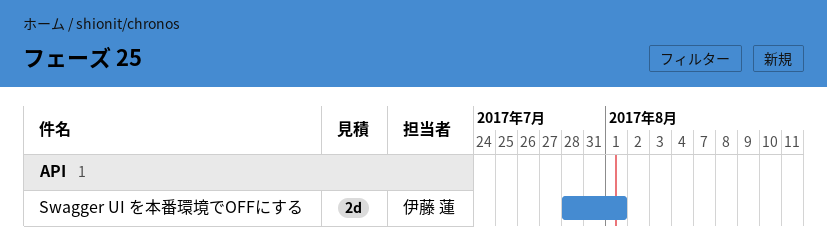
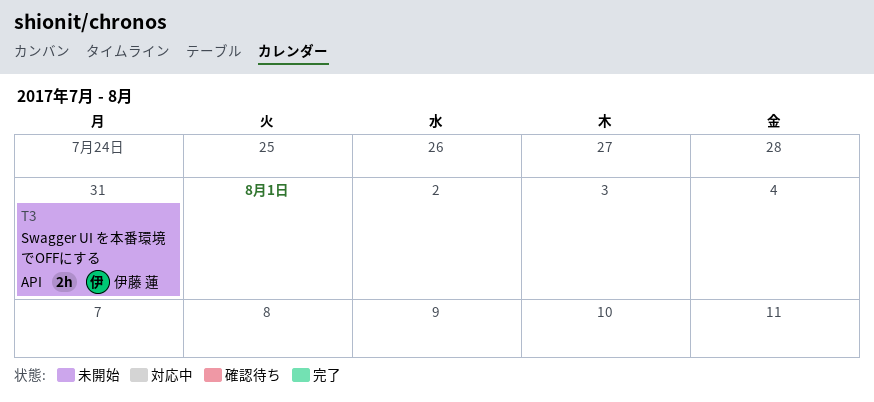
Swagger UI を本番環境でOFFにする, estimate: 2d -> 2h
Swagger UI を本番環境でOFFにする, due: Aug 1 -> Jul 31

